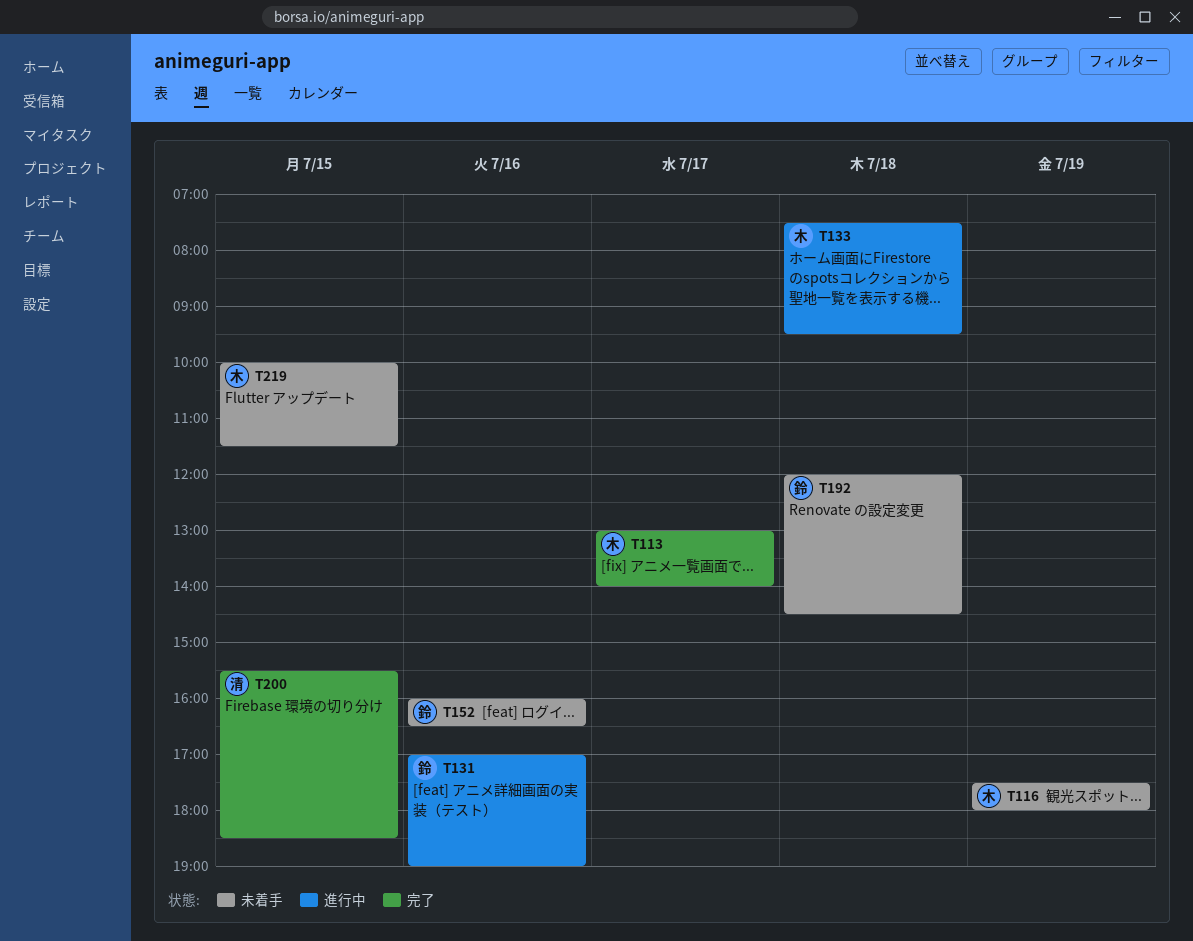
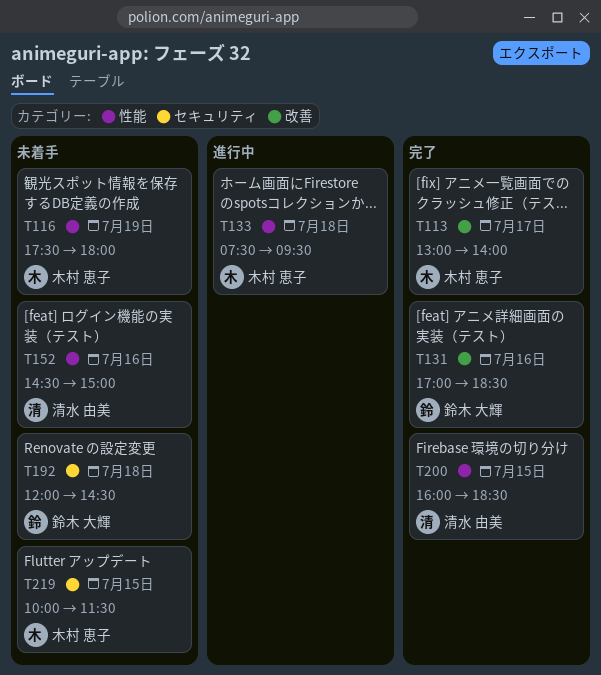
T131, status: 進行中 -> 完了
T131, ends: 19:00 -> 18:30
T152, owner: 鈴木 大輝 -> 清水 由美
T152, begins: 16:00 -> 14:30
T152, ends: 16:30 -> 15:00
T200, begins: 15:30 -> 16:00

